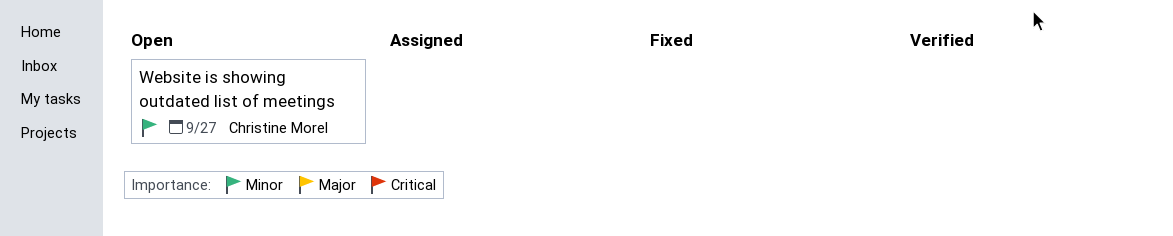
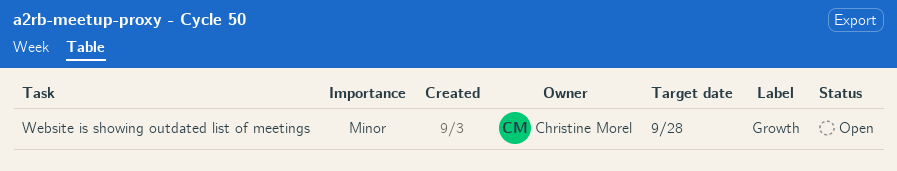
Website is showing outdated list of meetings, due: Sep 27 -> Sep 28

